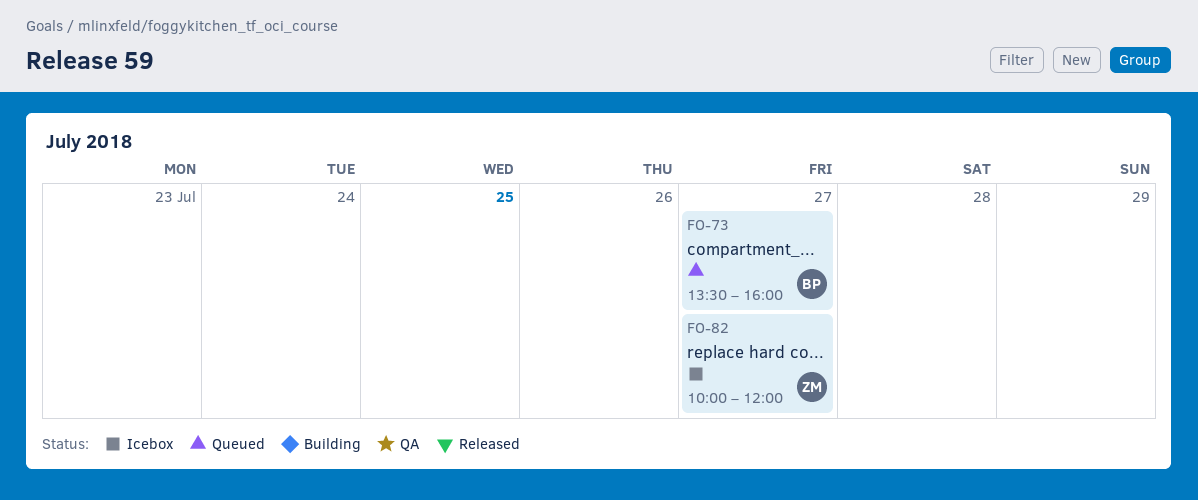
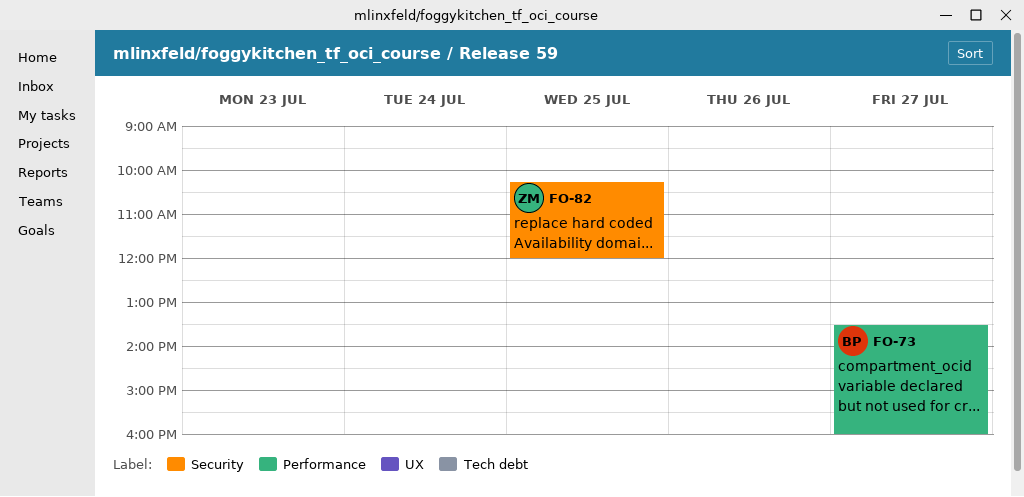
FO-82, day: Jul 27 -> Jul 25
FO-82, begins: 10:00 -> 10:15

